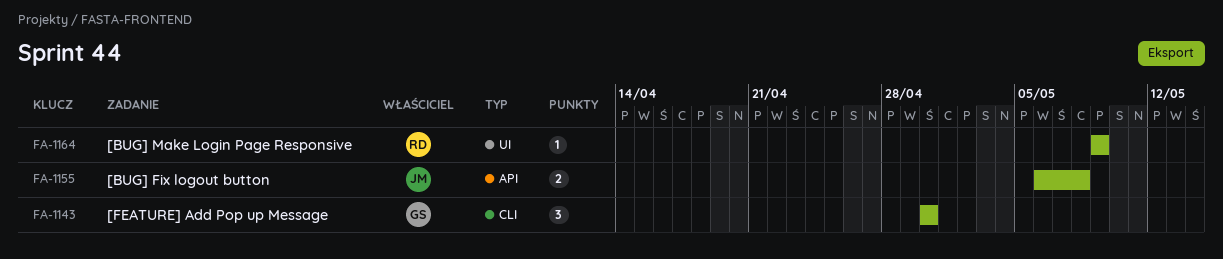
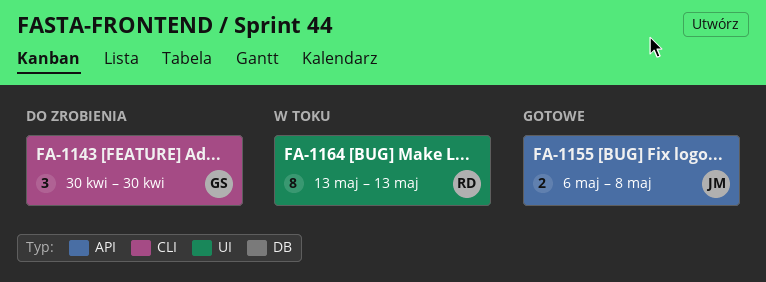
FA-1164, estimate: 1 -> 8
FA-1164, start: May 9 -> May 13
FA-1164, due: May 9 -> May 13

